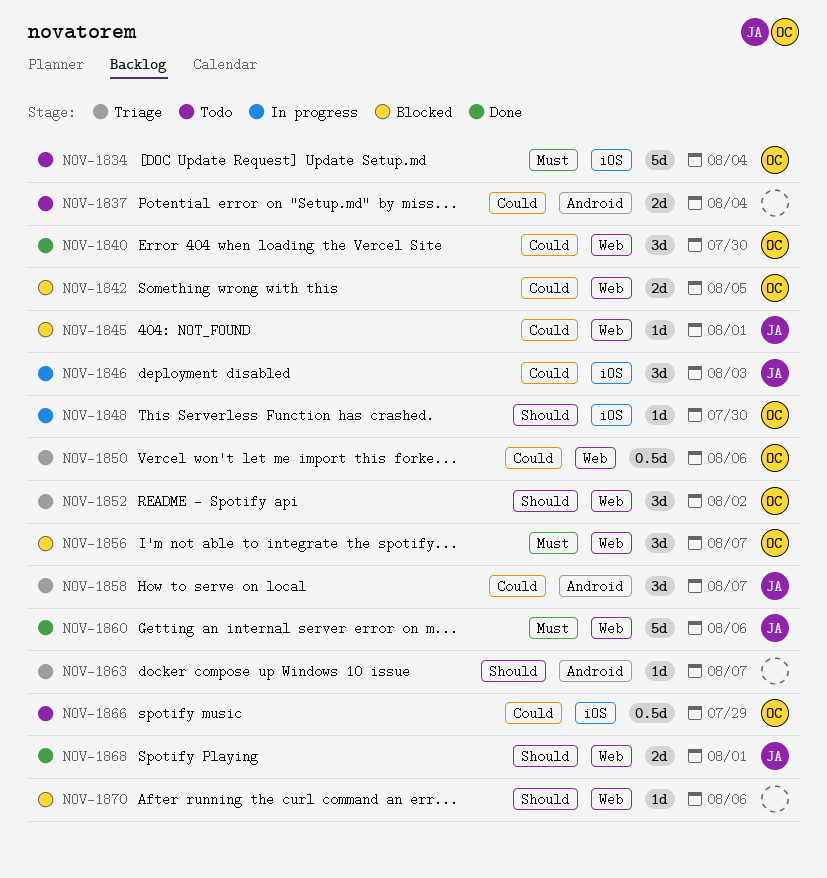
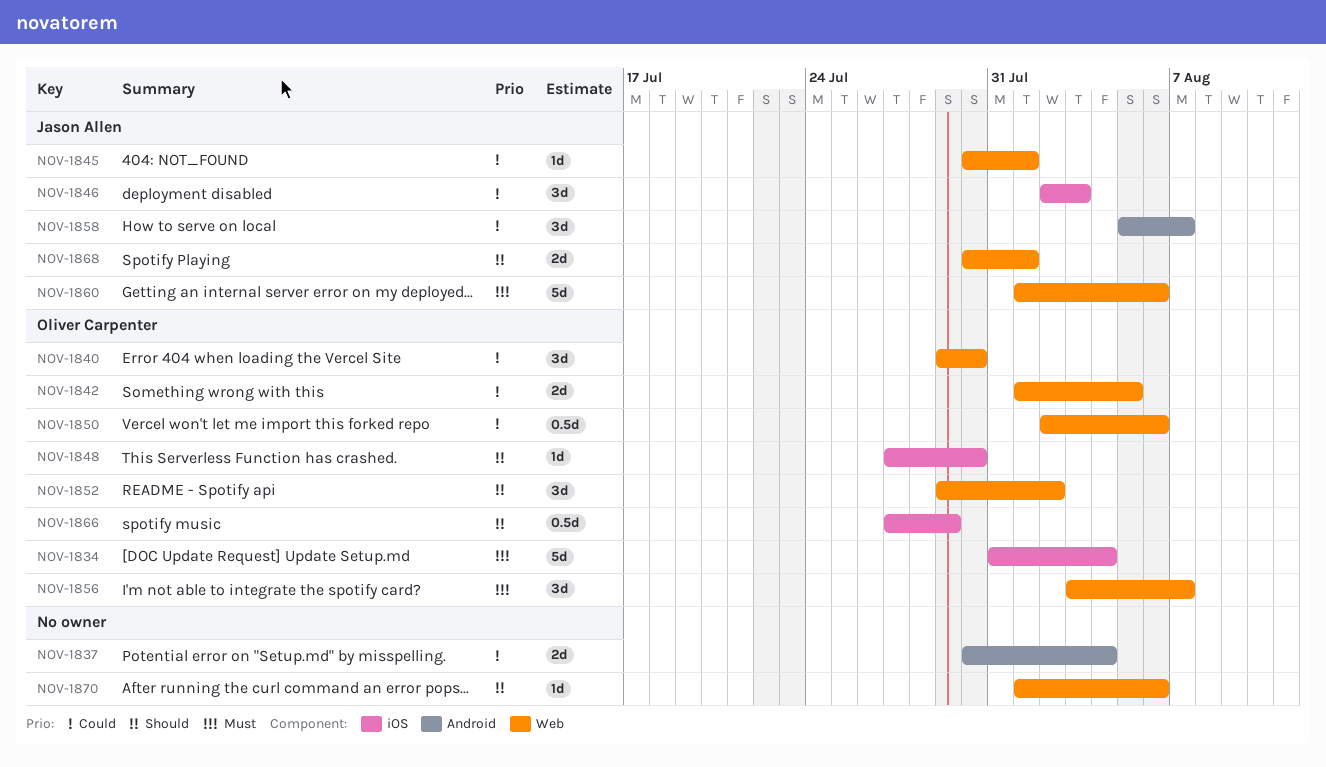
NOV-1863: present -> none
NOV-1866, priority: Could -> Should

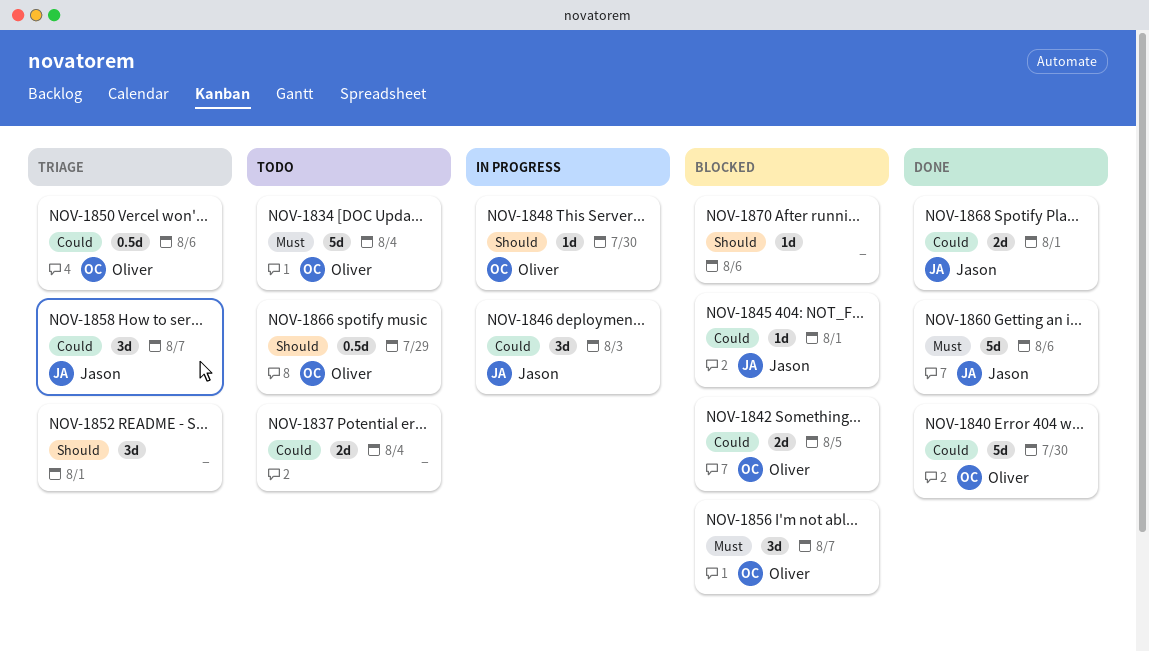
NOV-1840, estimate: 3d -> 5d
NOV-1852, owner: Oliver Carpenter -> none
NOV-1852, due: Aug 2 -> Aug 1
NOV-1868, priority: Should -> Could

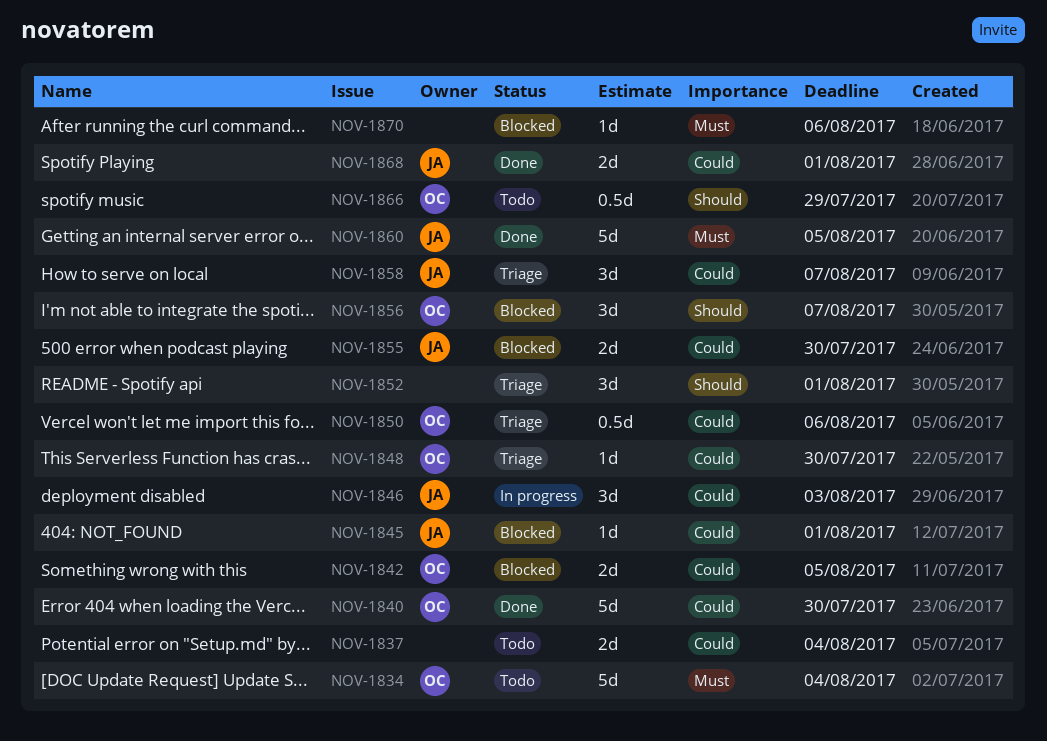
NOV-1848, status: In progress -> Triage
NOV-1848, priority: Should -> Could
NOV-1855: none -> present
NOV-1856, priority: Must -> Should
NOV-1860, due: Aug 6 -> Aug 5
NOV-1870, priority: Should -> Must

